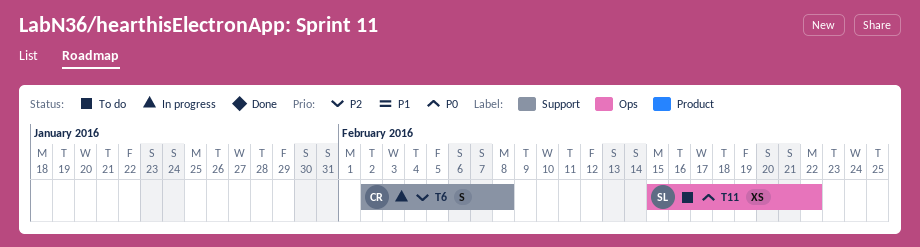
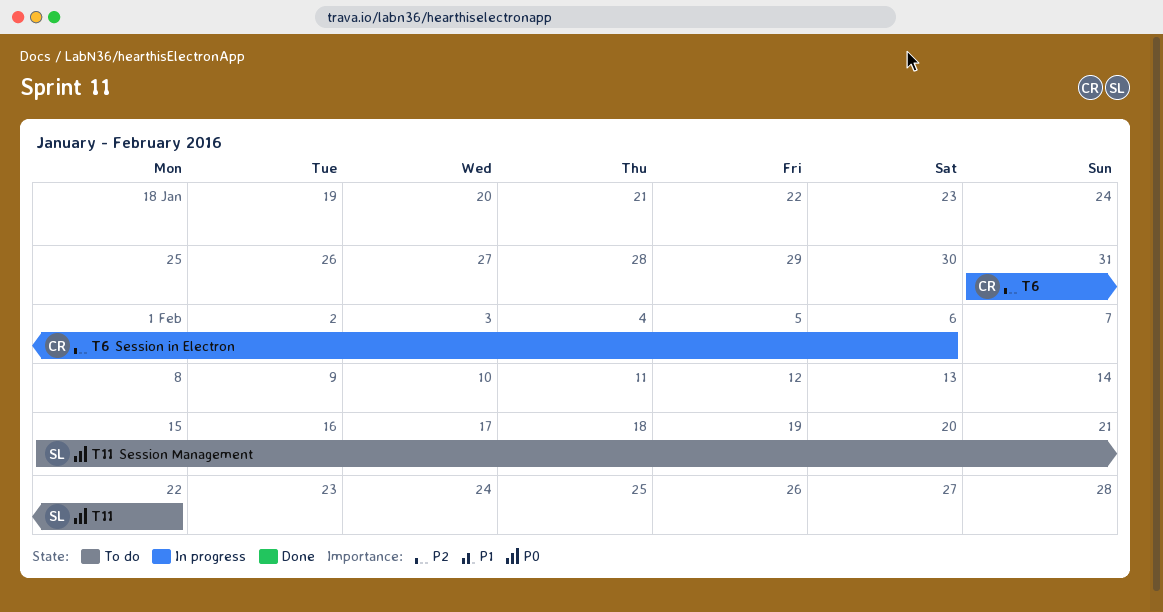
T6, start: Feb 2 -> Jan 31
T6, due: Feb 8 -> Feb 6

